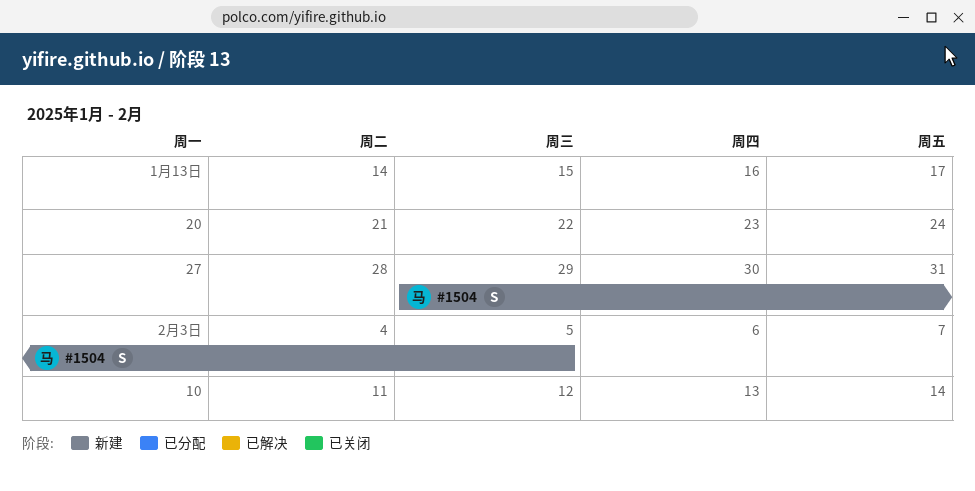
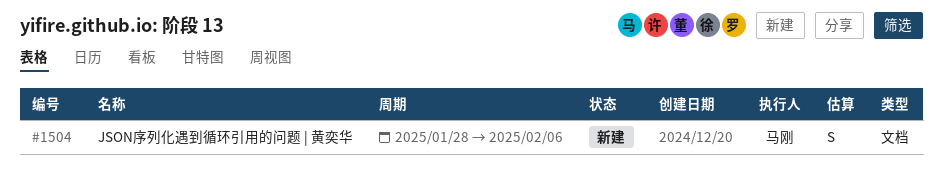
#1504, start: Jan 29 -> Jan 28
#1504, due: Feb 5 -> Feb 6

